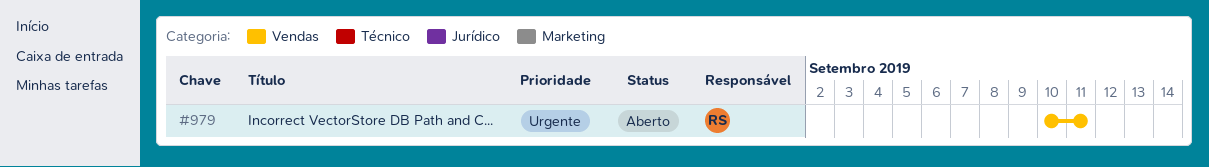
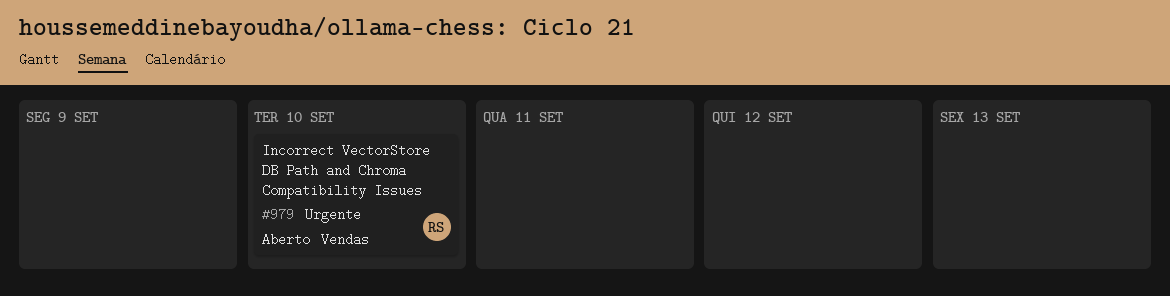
#979, due: Sep 11 -> Sep 10

